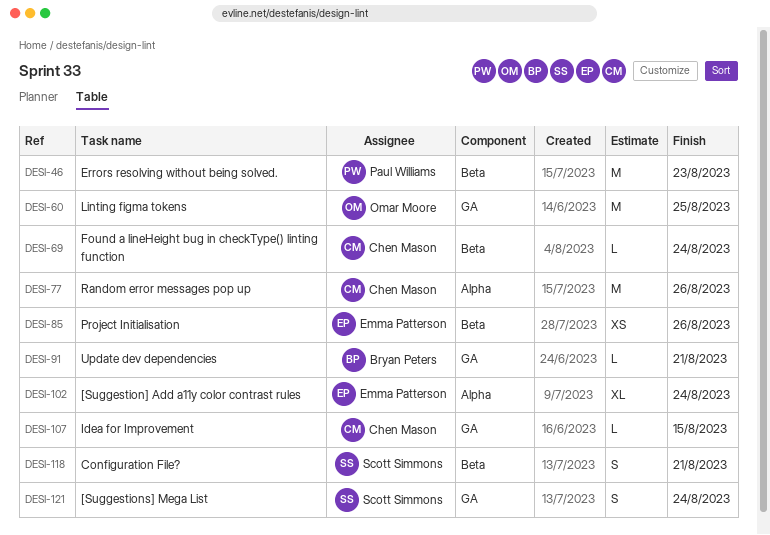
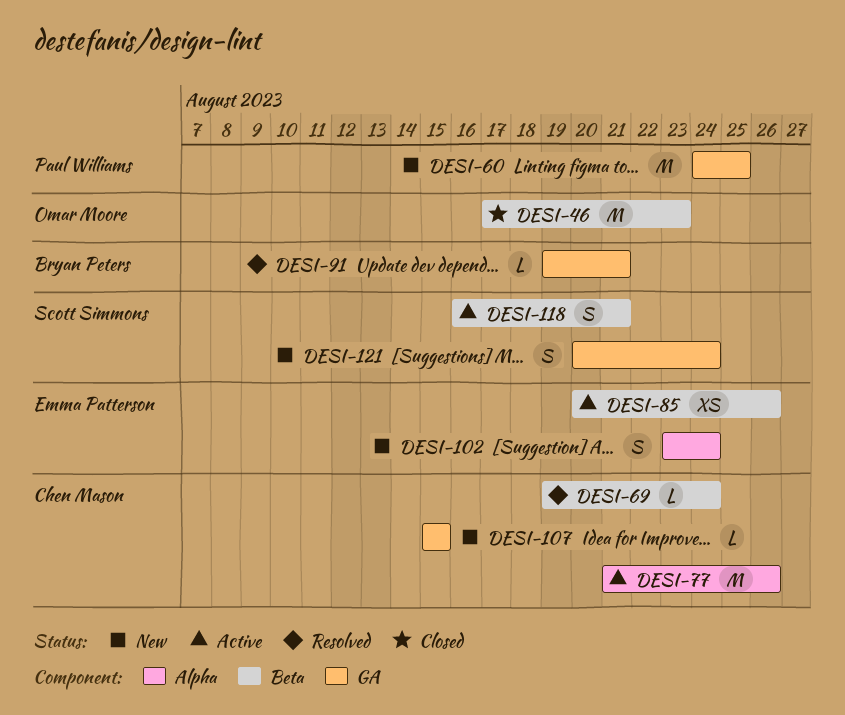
DESI-46, owner: Paul Williams -> Omar Moore
DESI-60, owner: Omar Moore -> Paul Williams
DESI-102, estimate: XL -> S

